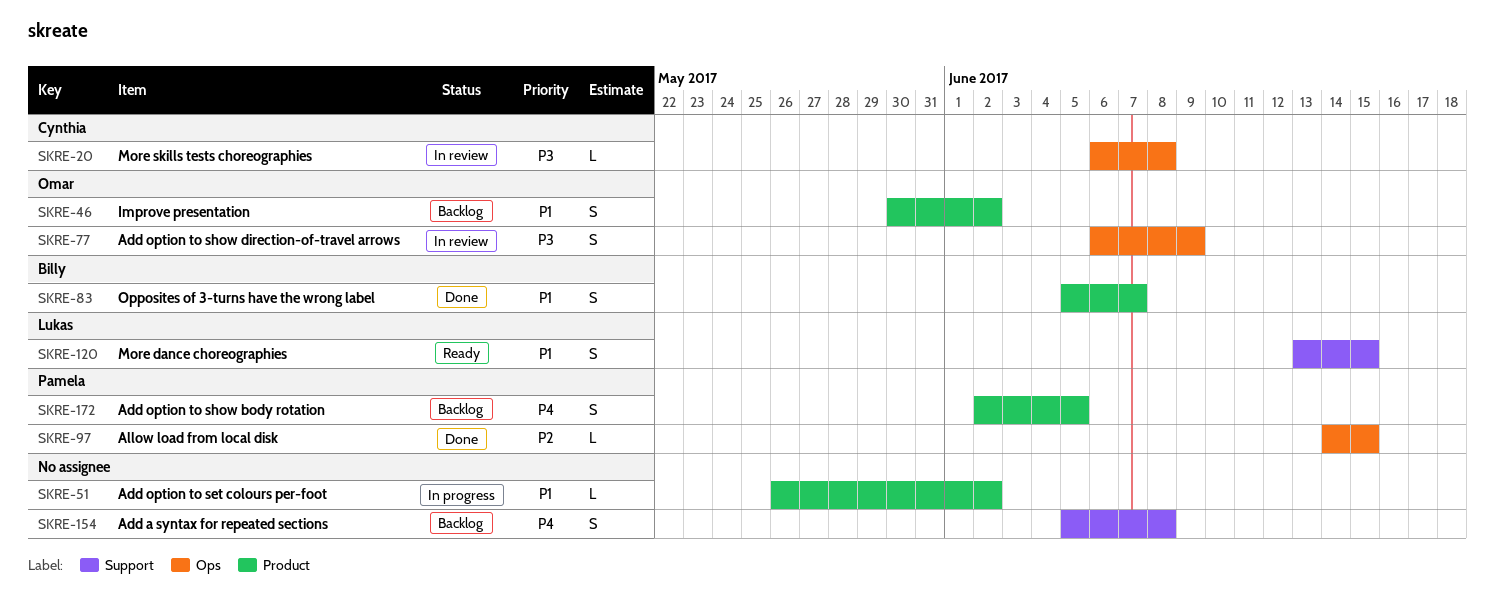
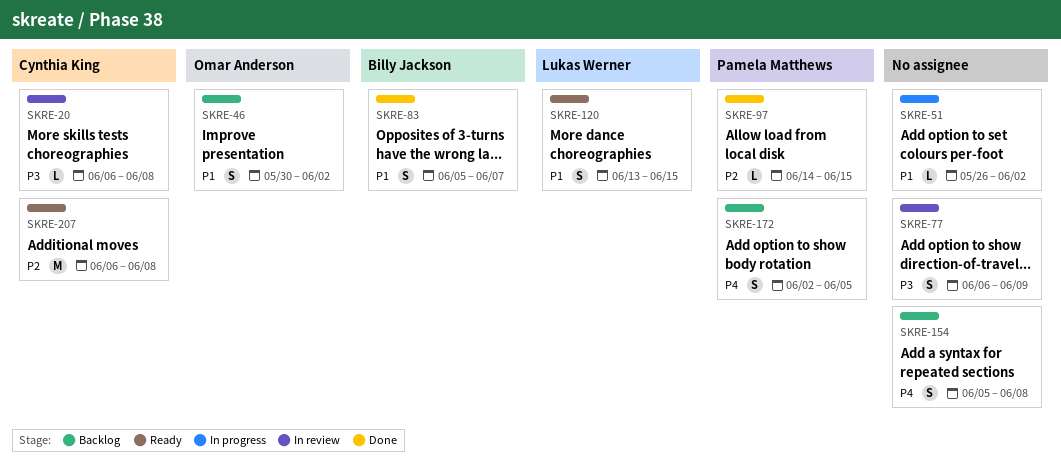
SKRE-77, owner: Omar Anderson -> none
SKRE-207: none -> present

